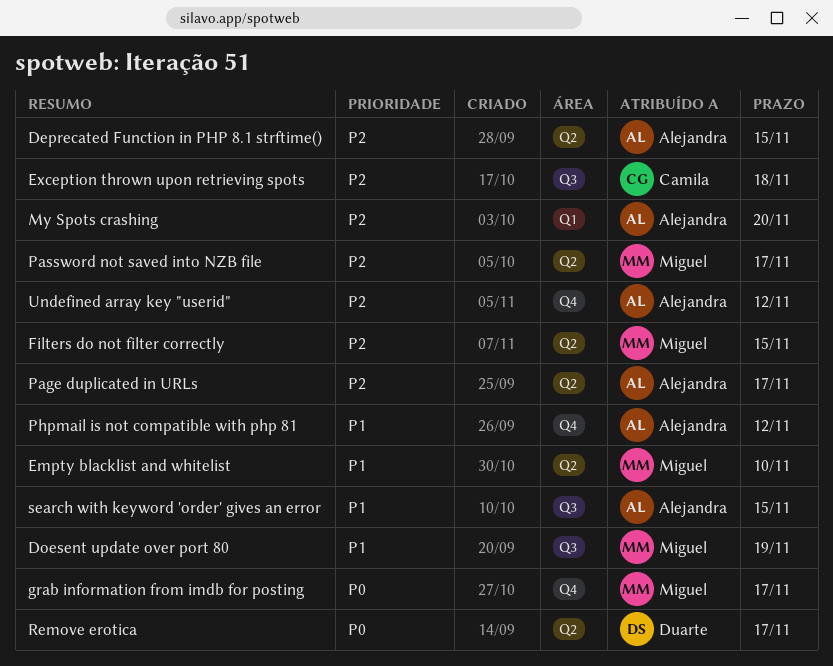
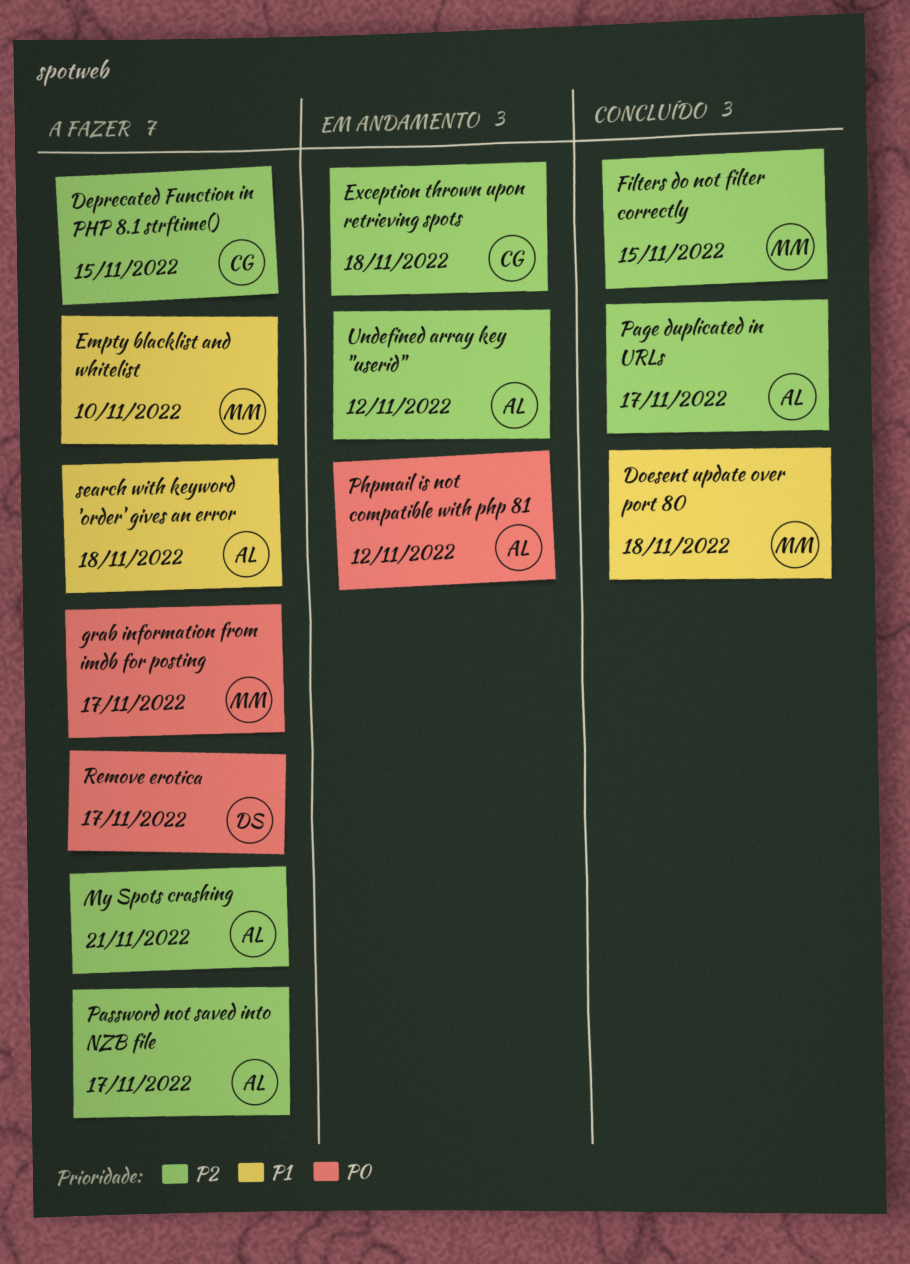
Deprecated Function in PHP 8.1 strftime(), owner: Alejandra -> Camila
Doesent update over port 80, due: Nov 19 -> Nov 18
My Spots crashing, due: Nov 20 -> Nov 21
Password not saved into NZB file, owner: Miguel -> Alejandra
Phpmail is not compatible with php 81, priority: P1 -> P0
search with keyword 'order' gives an error, due: Nov 15 -> Nov 18

